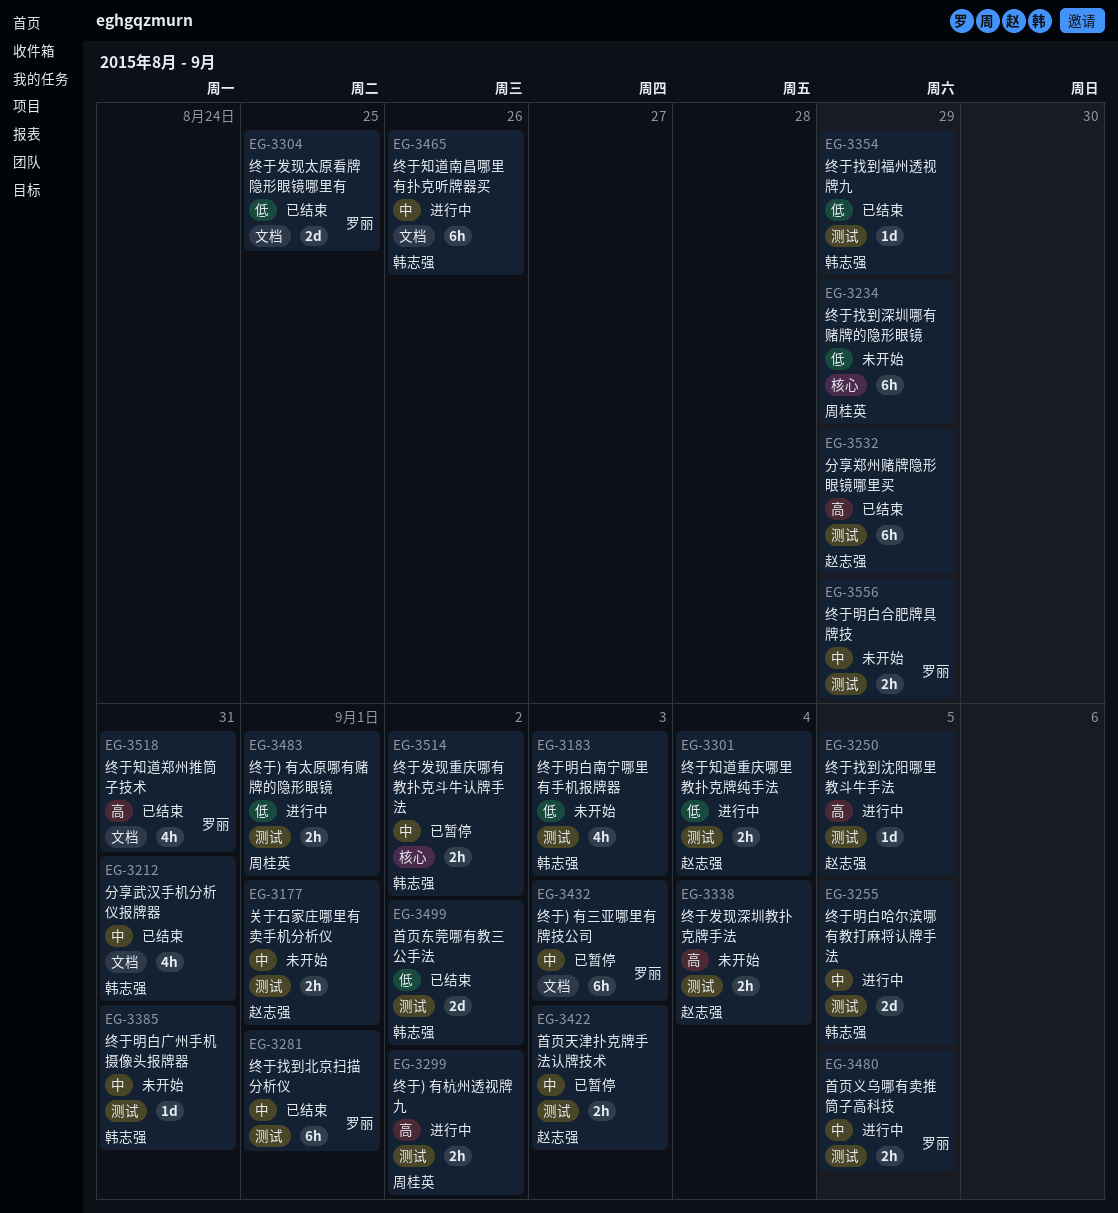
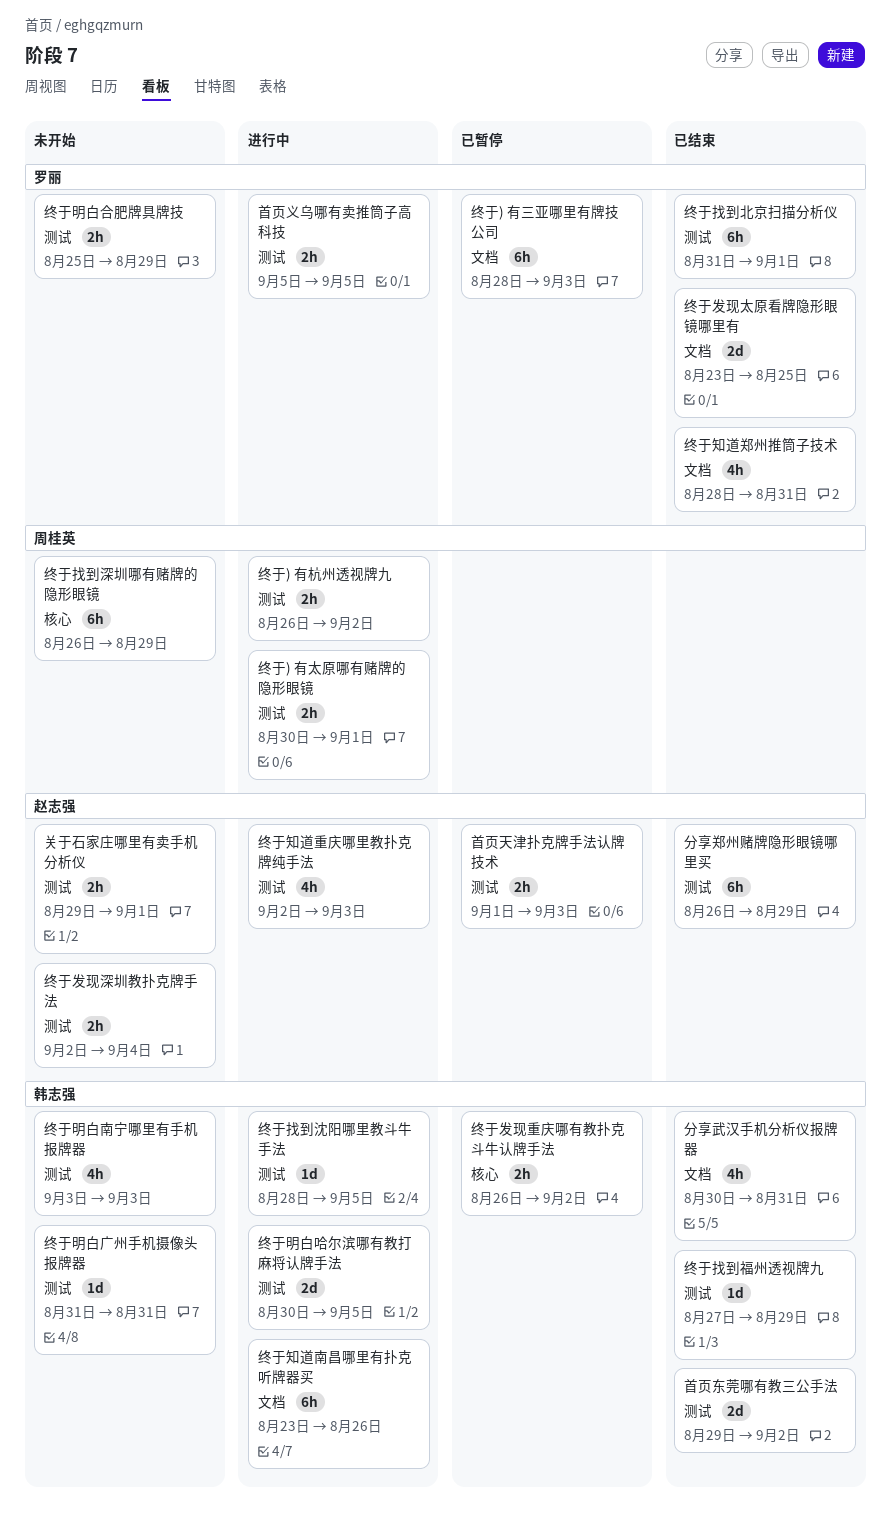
终于找到沈阳哪里教斗牛手法, owner: 赵志强 -> 韩志强
终于知道重庆哪里教扑克牌纯手法, estimate: 2h -> 4h
终于知道重庆哪里教扑克牌纯手法, due: Sep 4 -> Sep 3

